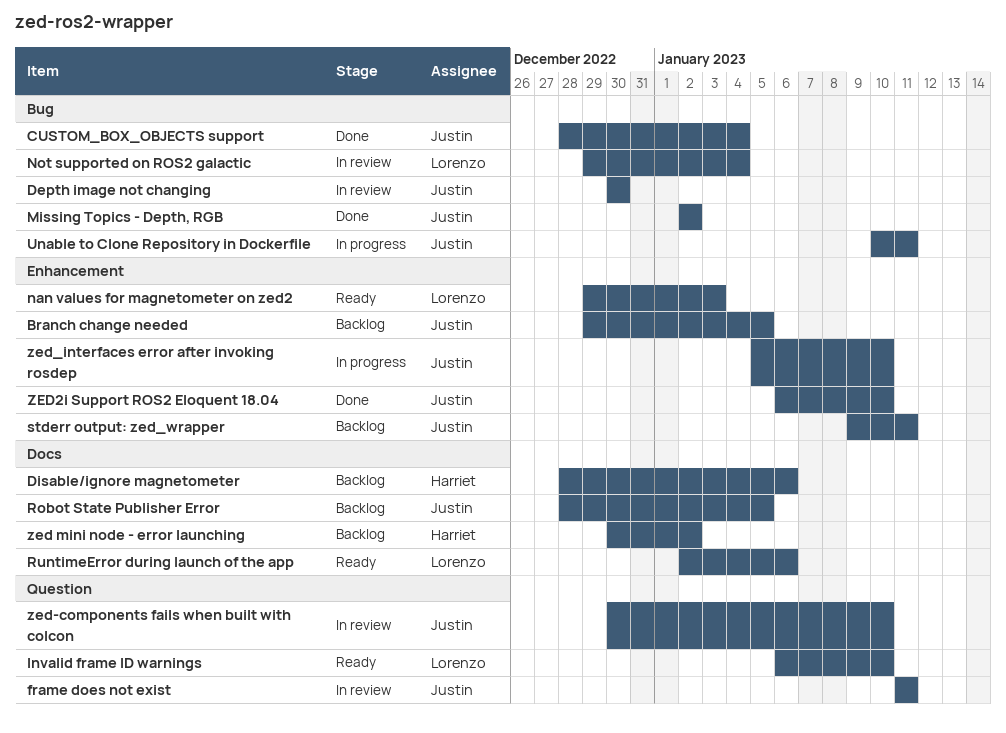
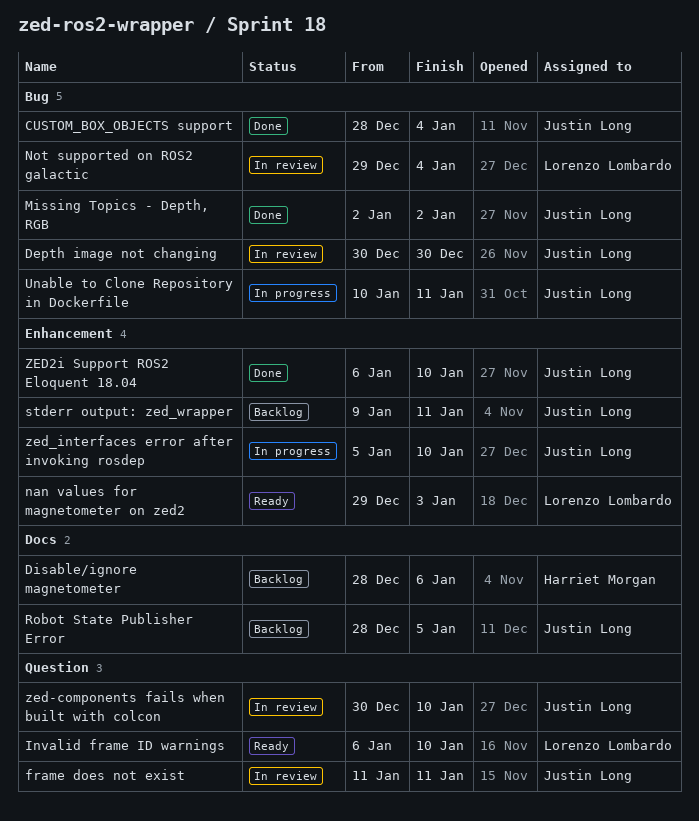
Branch change needed: present -> none
RuntimeError during launch of the app: present -> none
zed mini node - error launching: present -> none

